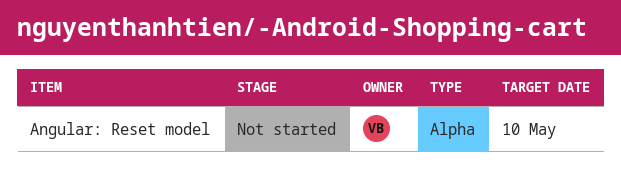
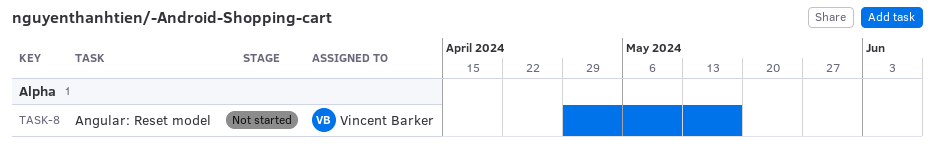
Angular: Reset model, due: May 10 -> May 17

